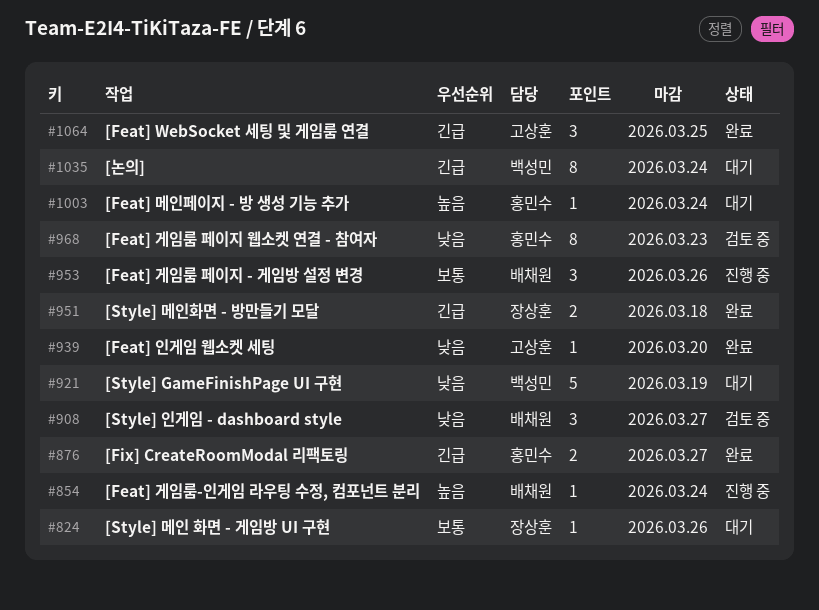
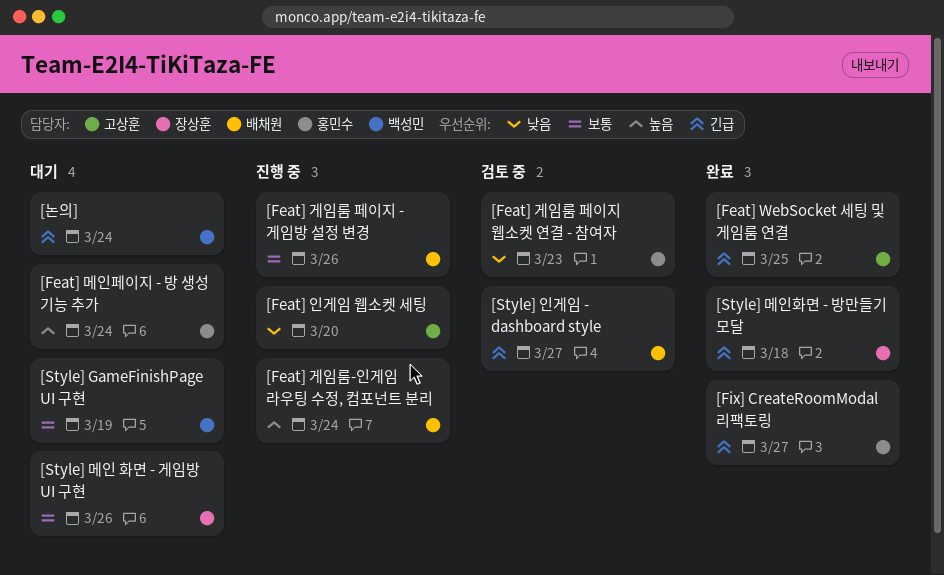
[Feat] 인게임 웹소켓 세팅, status: 완료 -> 진행 중
[Style] GameFinishPage UI 구현, priority: 낮음 -> 보통
[Style] 인게임 - dashboard style, priority: 낮음 -> 긴급

